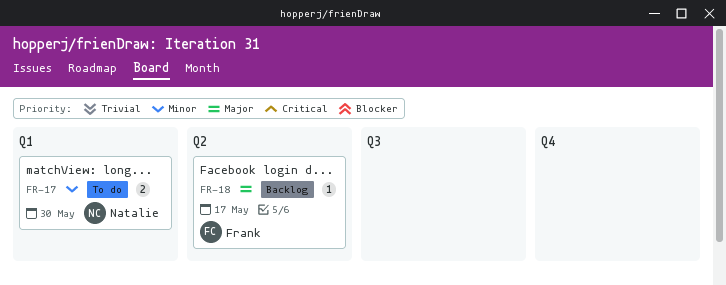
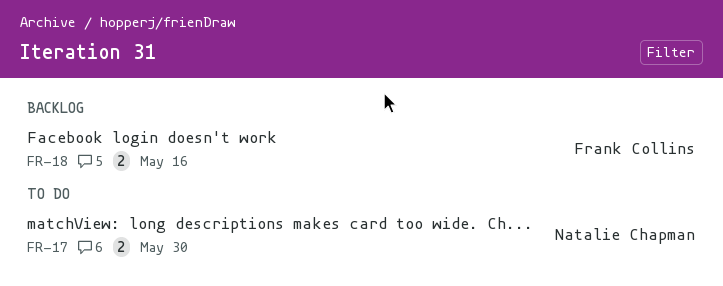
FR-18, estimate: 1 -> 2
FR-18, due: May 17 -> May 16

